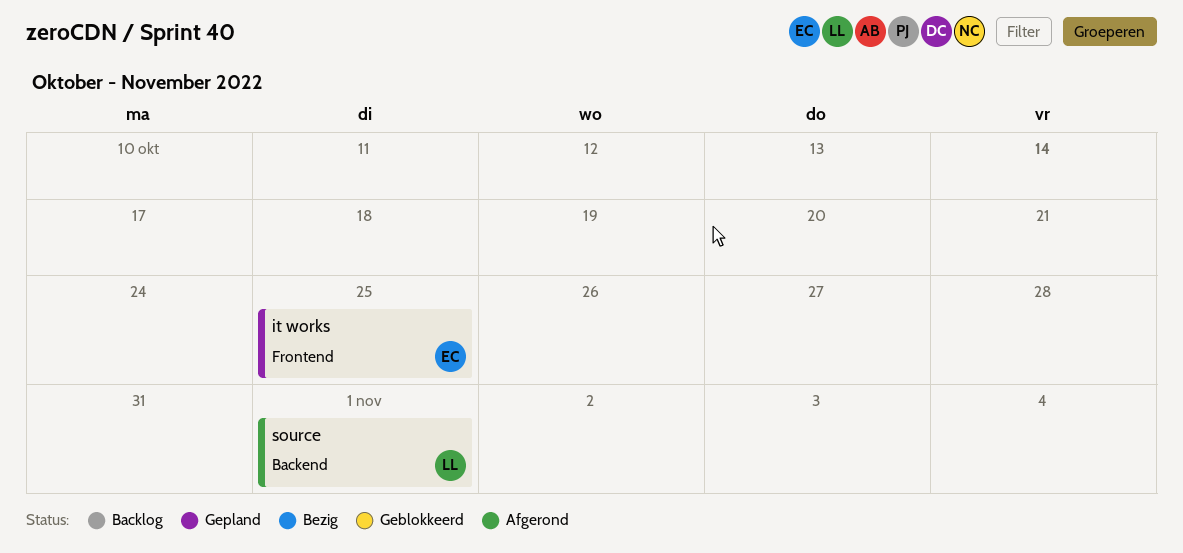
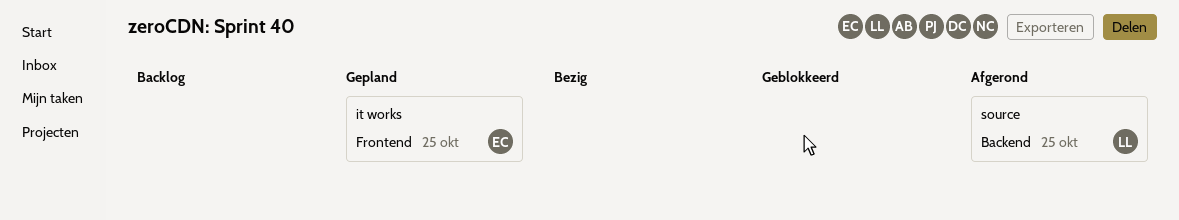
source, due: Nov 1 -> Oct 25

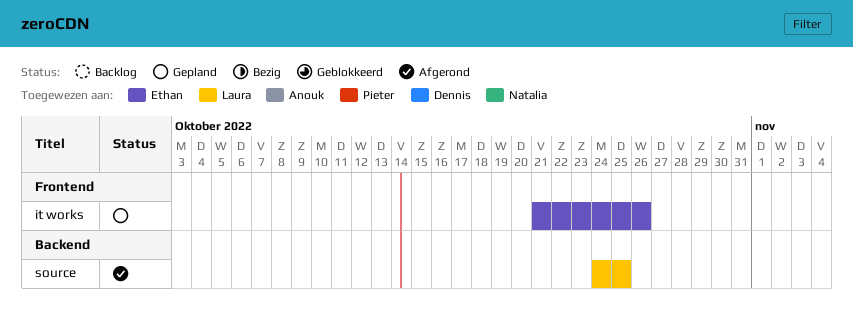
it works, due: Oct 25 -> Oct 26

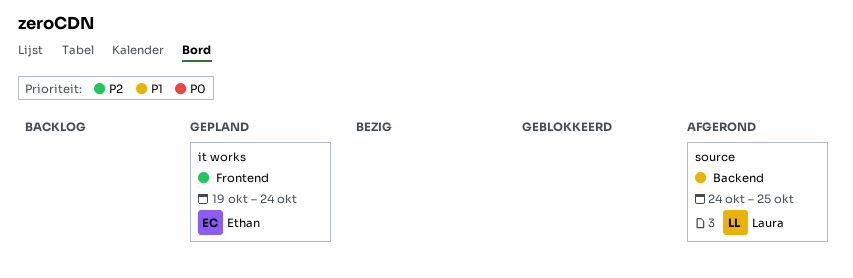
it works, start: Oct 21 -> Oct 19
it works, due: Oct 26 -> Oct 24

